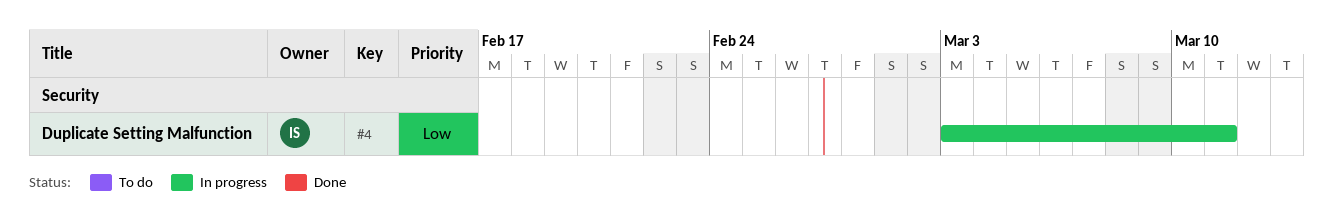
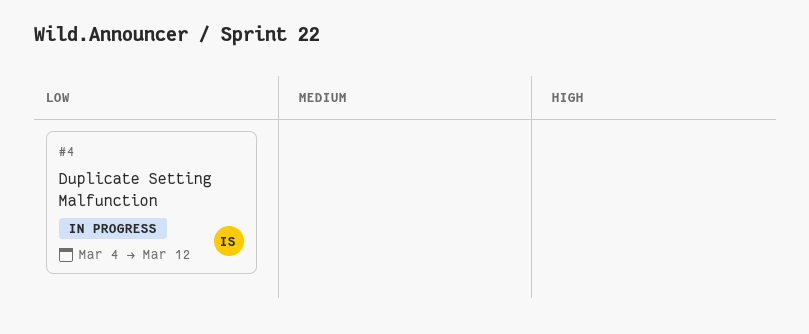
#4, start: Mar 3 -> Mar 4
#4, due: Mar 11 -> Mar 12

